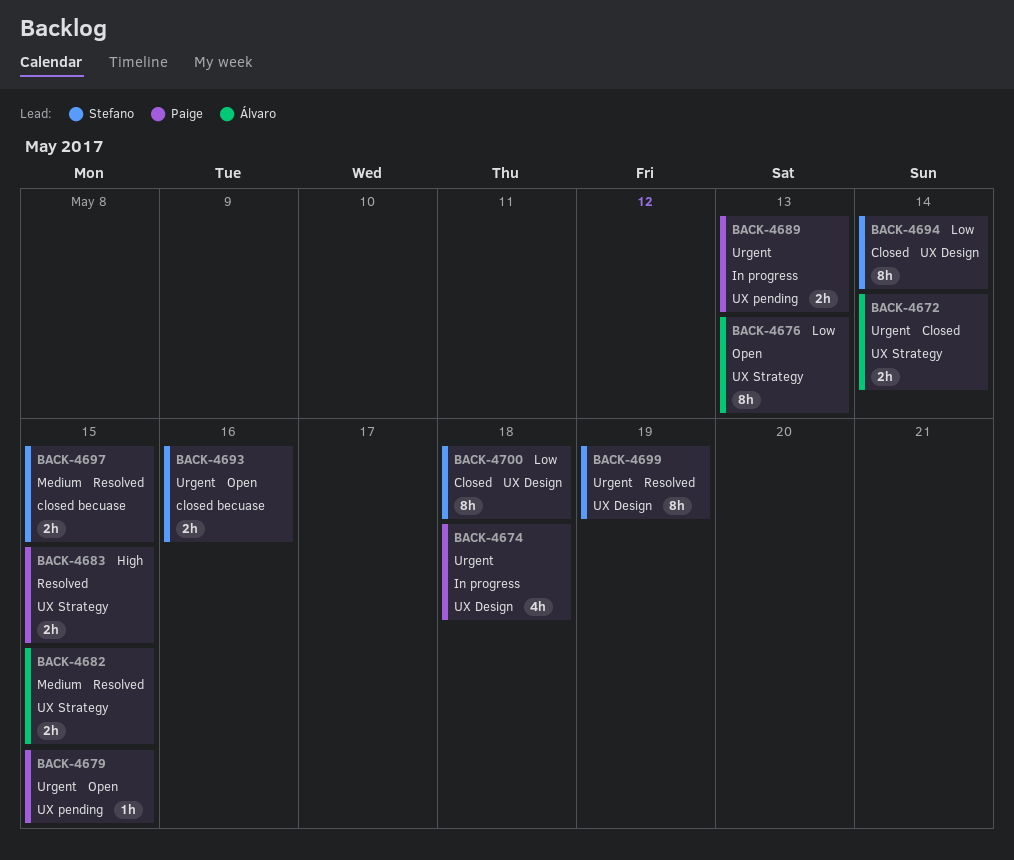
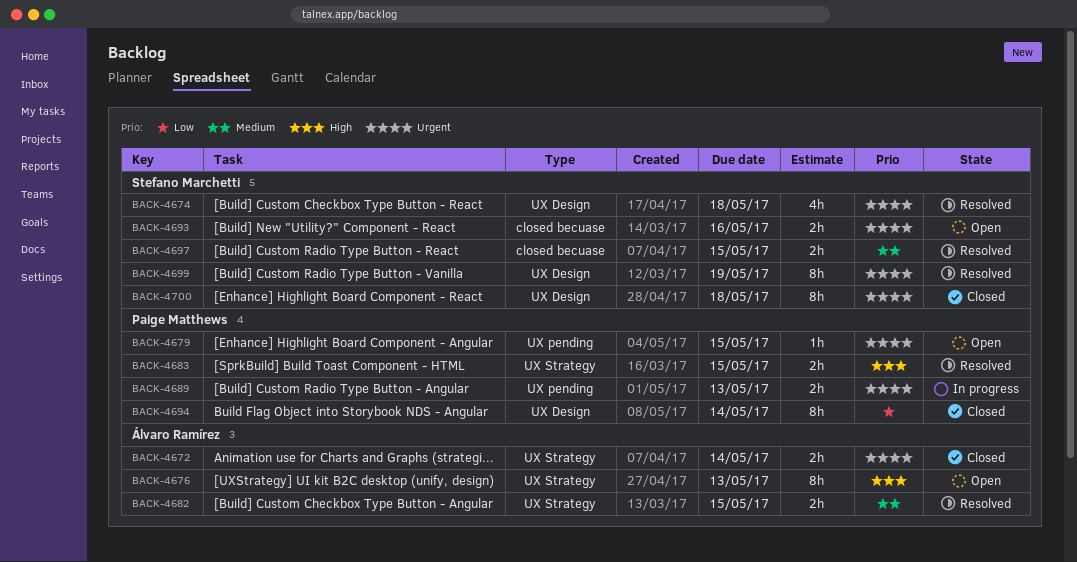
BACK-4674, status: In progress -> Resolved
BACK-4674, owner: Paige Matthews -> Stefano Marchetti
BACK-4676, priority: Low -> High
BACK-4694, owner: Stefano Marchetti -> Paige Matthews
BACK-4700, priority: Low -> Urgent

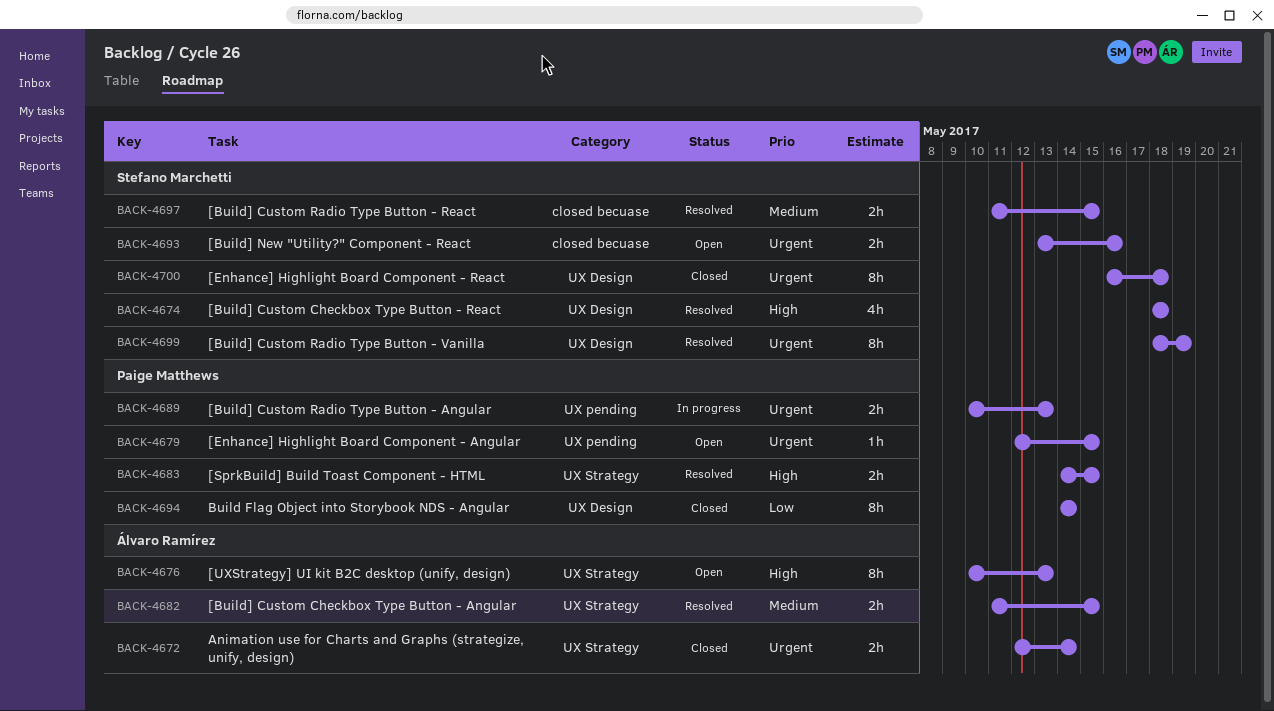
BACK-4674, priority: Urgent -> High

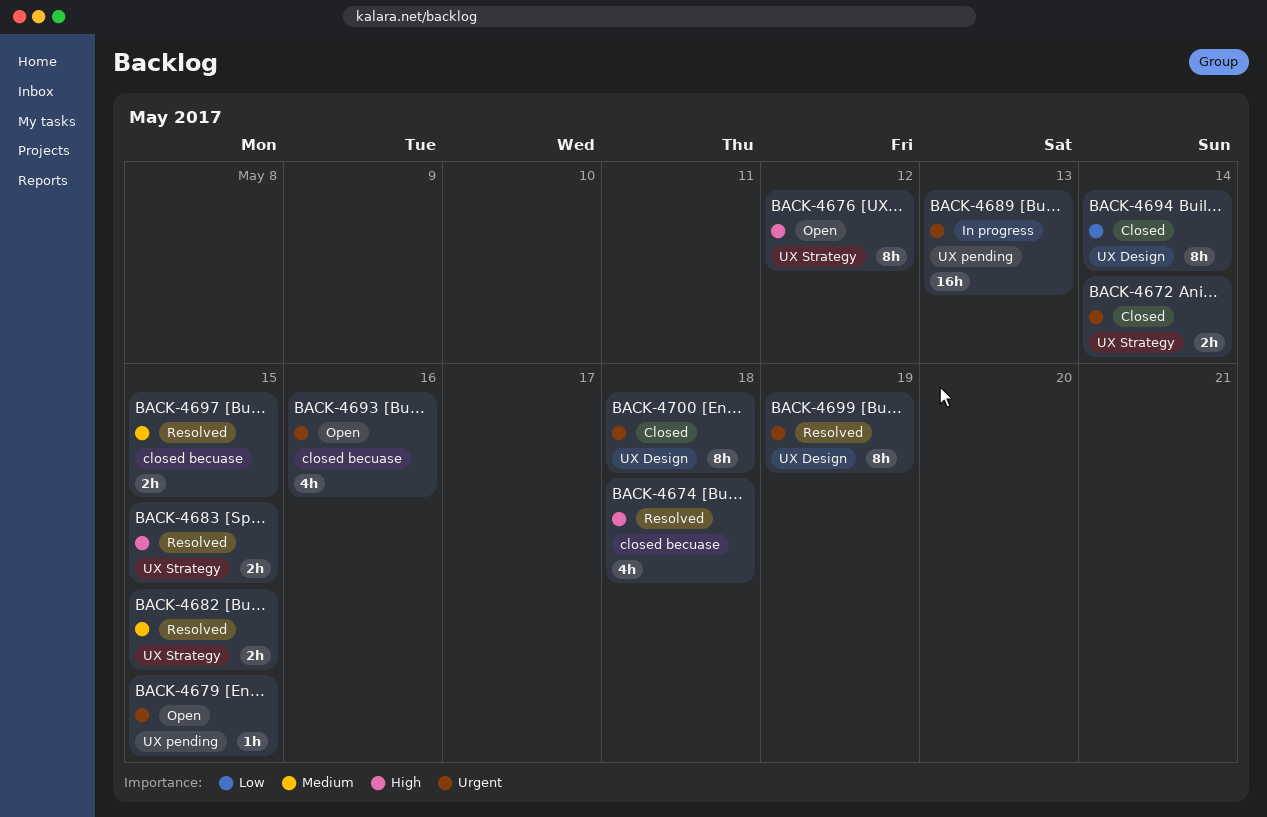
BACK-4674, label: UX Design -> closed becuase
BACK-4676, due: May 13 -> May 12
BACK-4689, estimate: 2h -> 16h
BACK-4693, estimate: 2h -> 4h

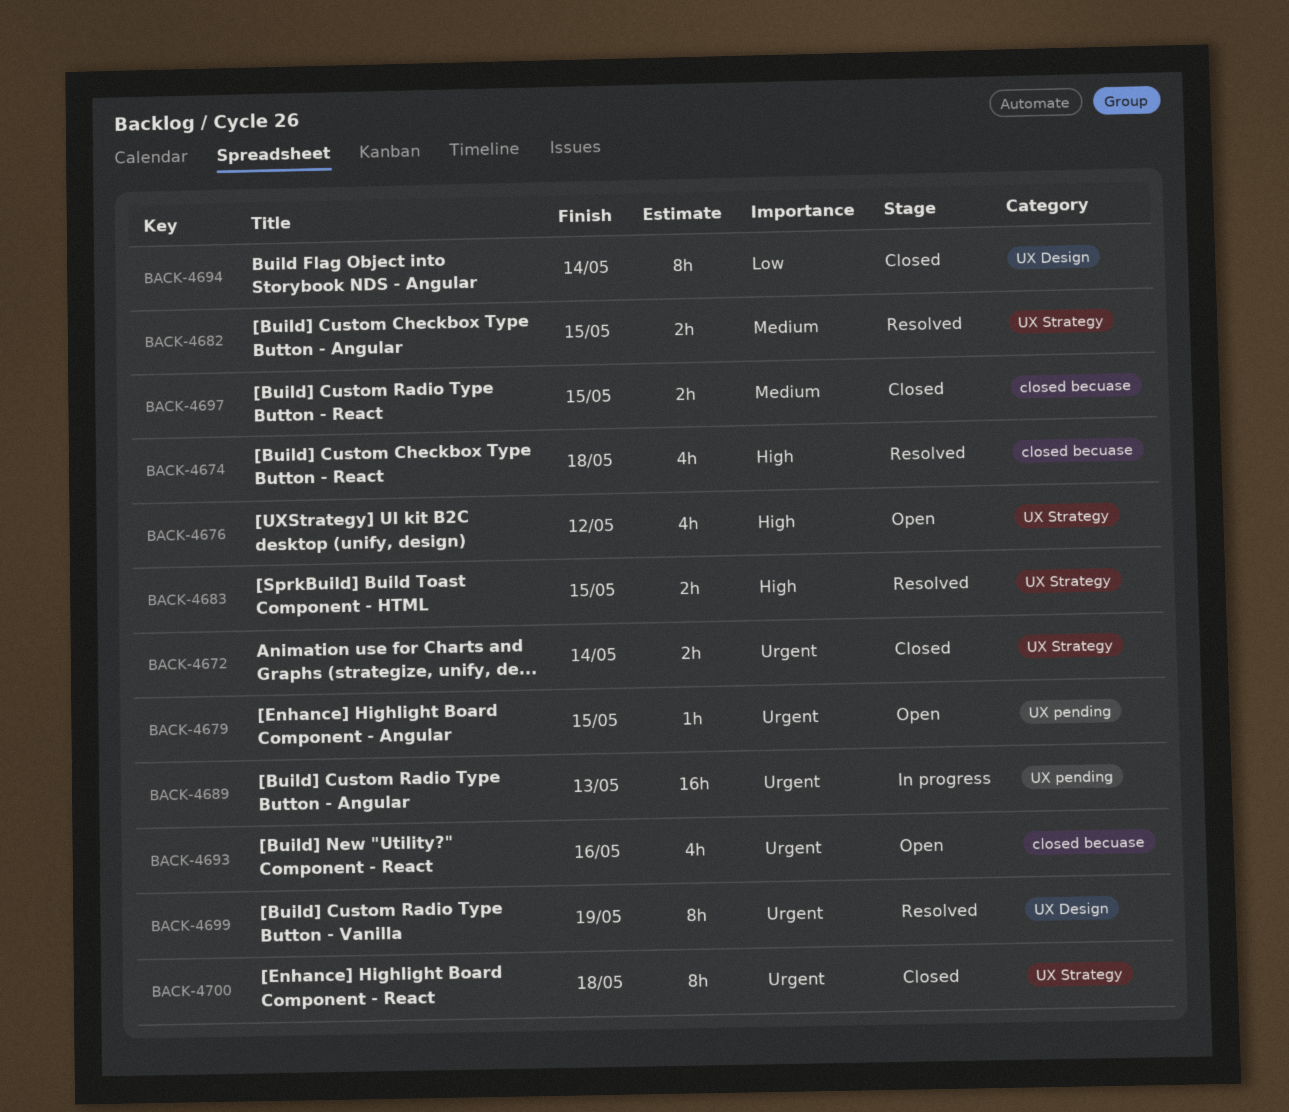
BACK-4676, estimate: 8h -> 4h
BACK-4697, status: Resolved -> Closed
BACK-4700, label: UX Design -> UX Strategy

